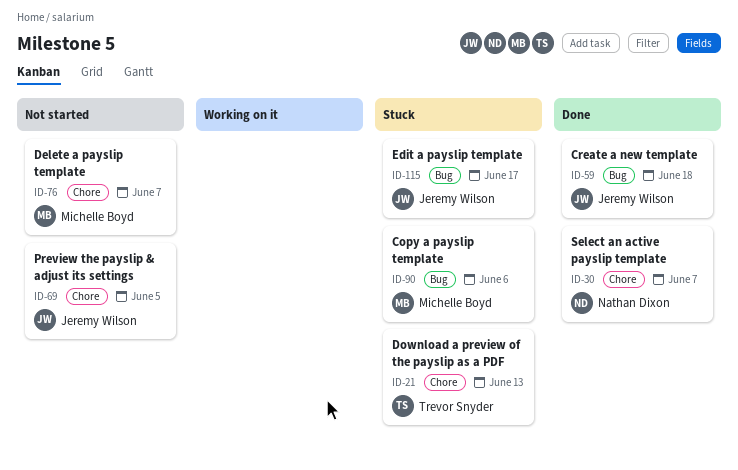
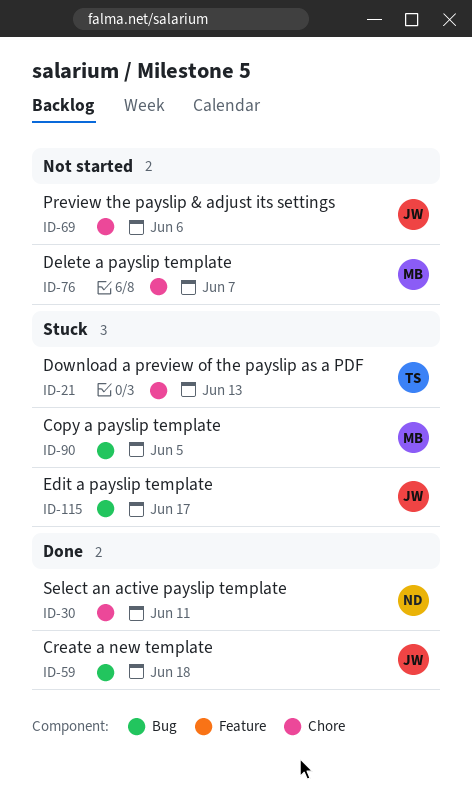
ID-30, due: Jun 7 -> Jun 11
ID-69, due: Jun 5 -> Jun 6
ID-90, due: Jun 6 -> Jun 5

